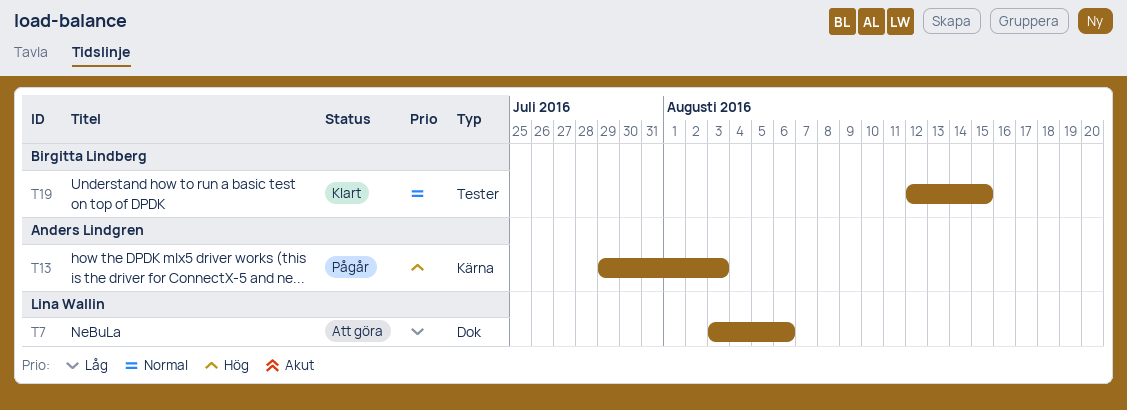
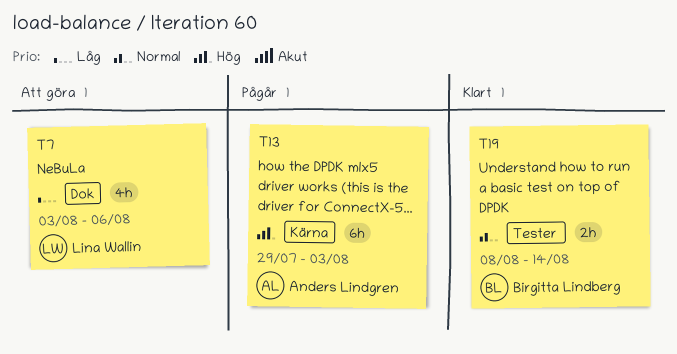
T19, start: Aug 12 -> Aug 8
T19, due: Aug 15 -> Aug 14

